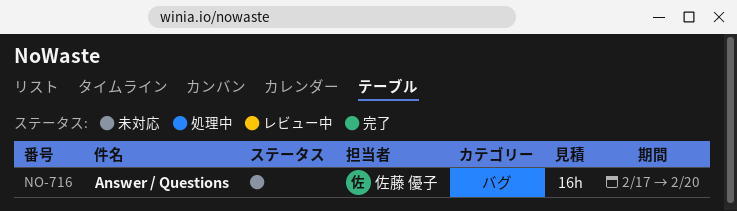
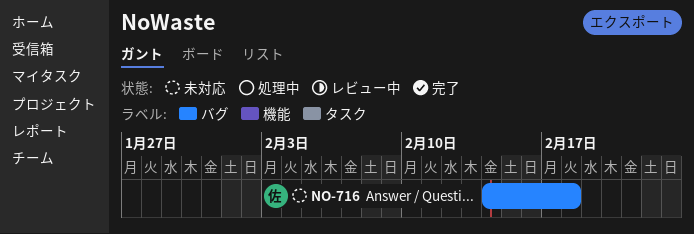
NO-716, start: Feb 17 -> Feb 14
NO-716, due: Feb 20 -> Feb 18

